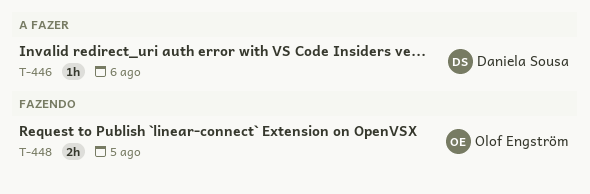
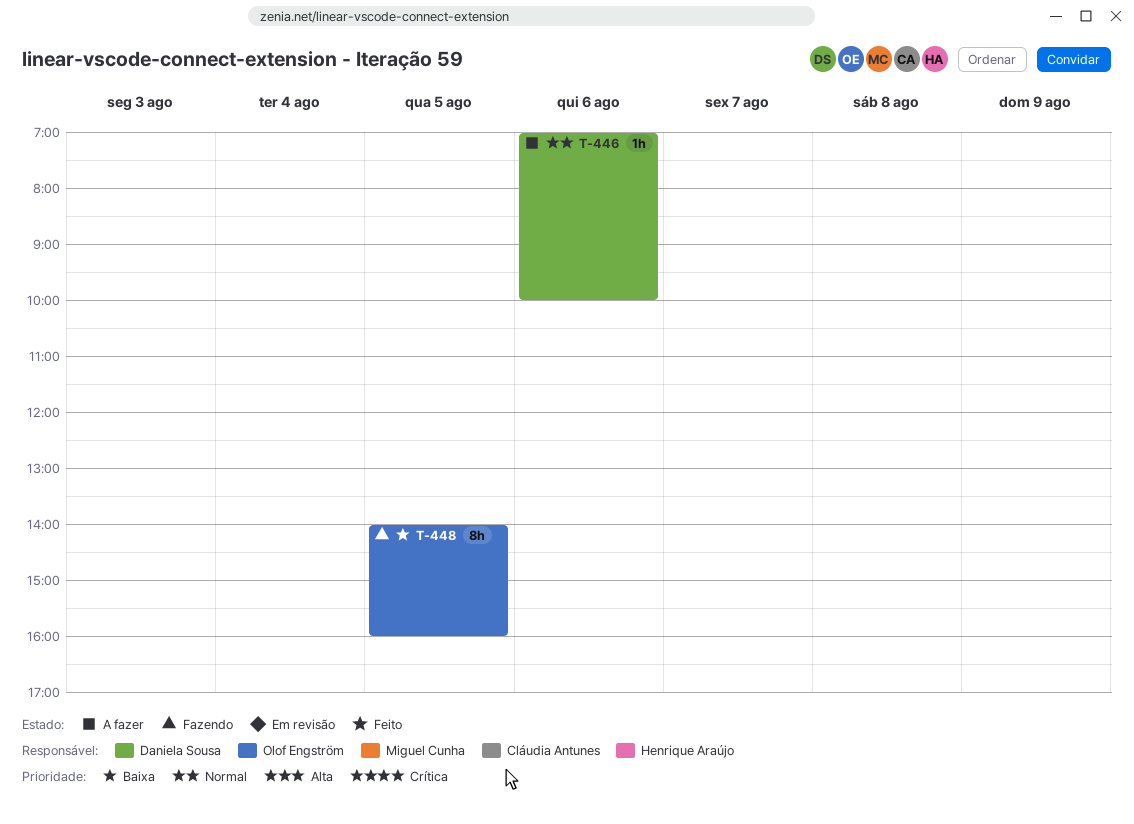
T-448, estimate: 2h -> 8h

